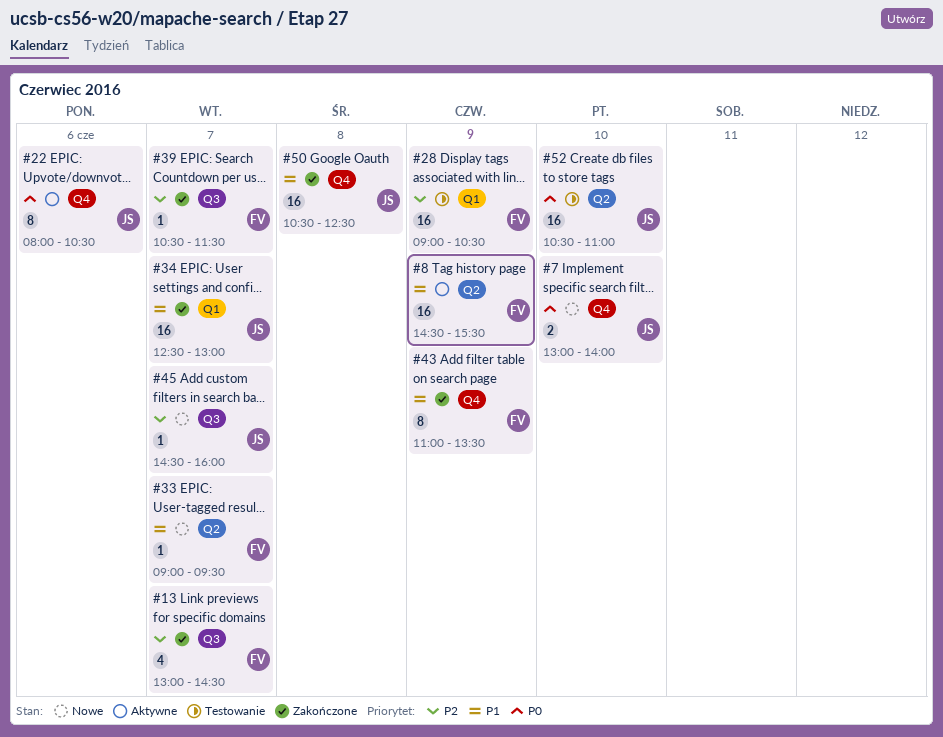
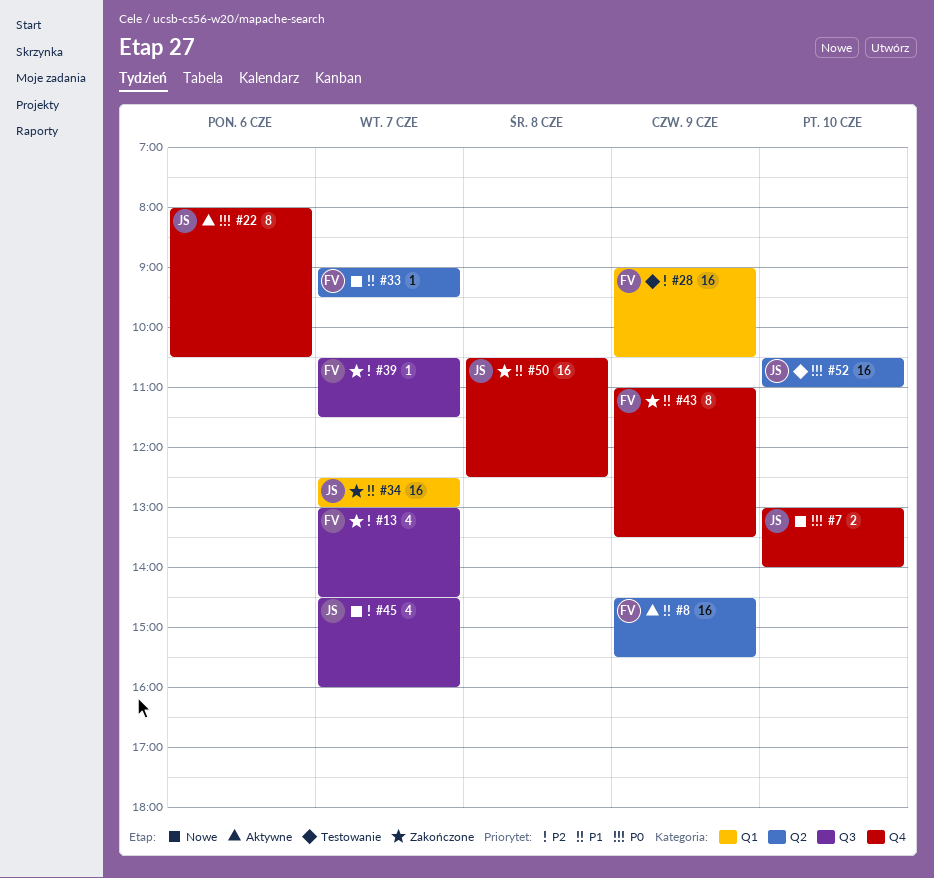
#45, estimate: 1 -> 4

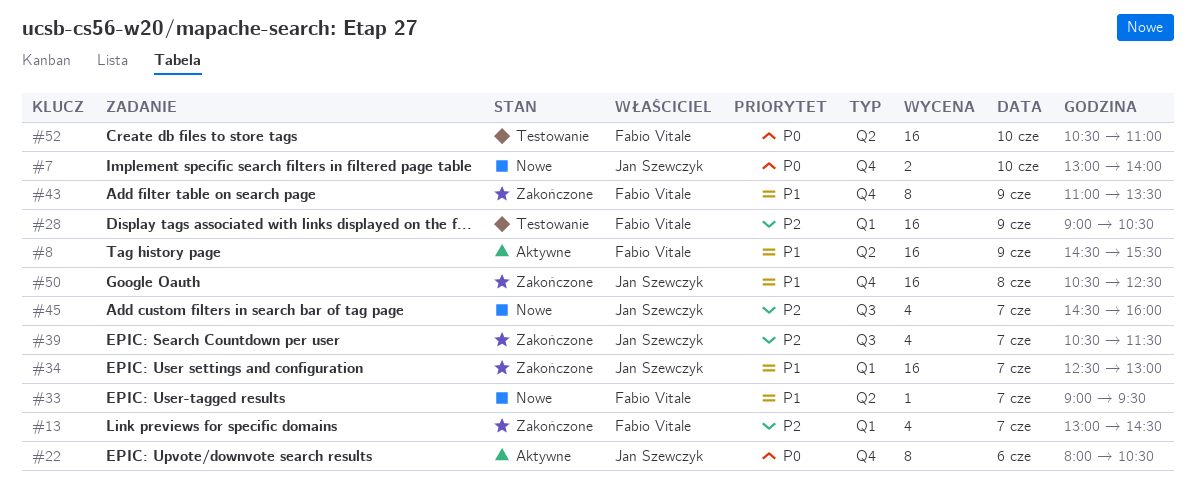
#13, label: Q3 -> Q1
#39, owner: Fabio Vitale -> Jan Szewczyk
#39, estimate: 1 -> 4
#52, owner: Jan Szewczyk -> Fabio Vitale

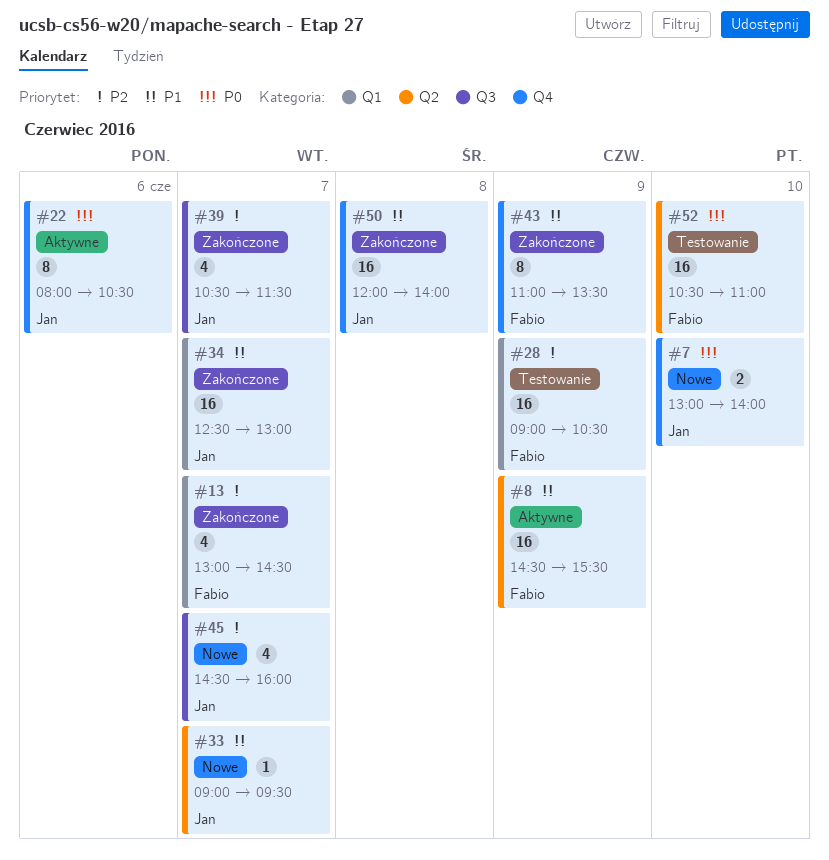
#33, owner: Fabio Vitale -> Jan Szewczyk
#50, begins: 10:30 -> 12:00
#50, ends: 12:30 -> 14:00

